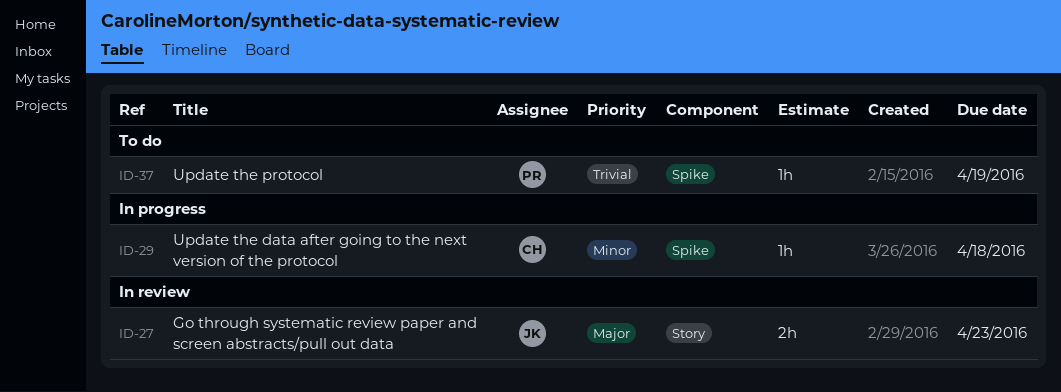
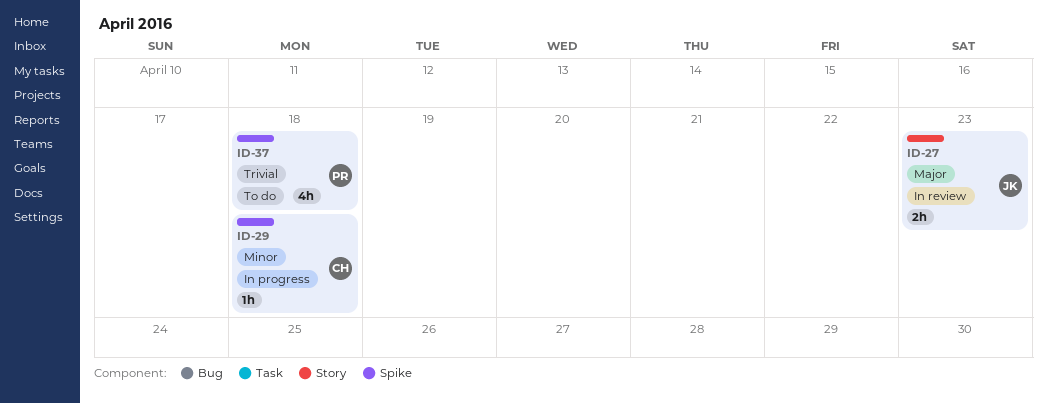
ID-37, estimate: 1h -> 4h
ID-37, due: Apr 19 -> Apr 18

